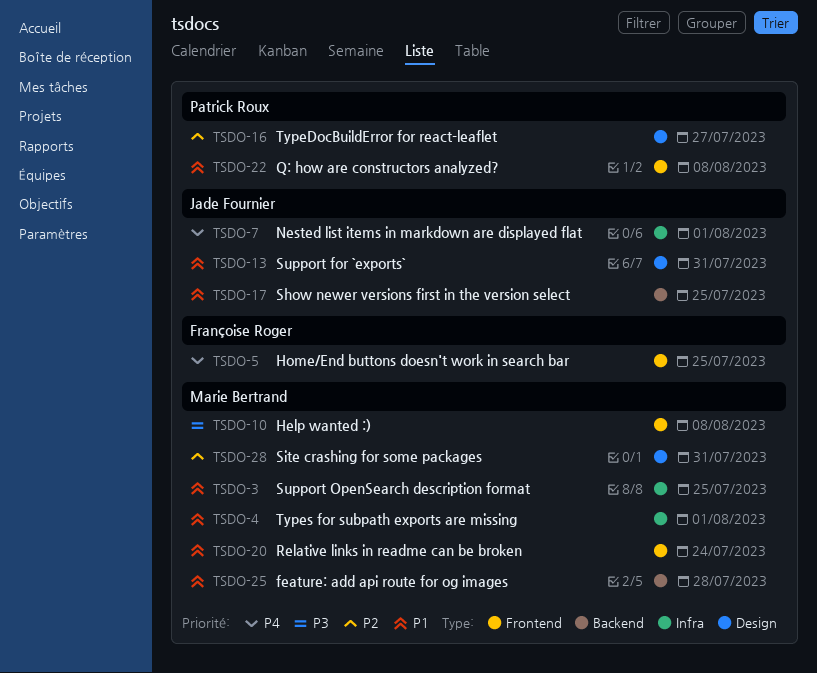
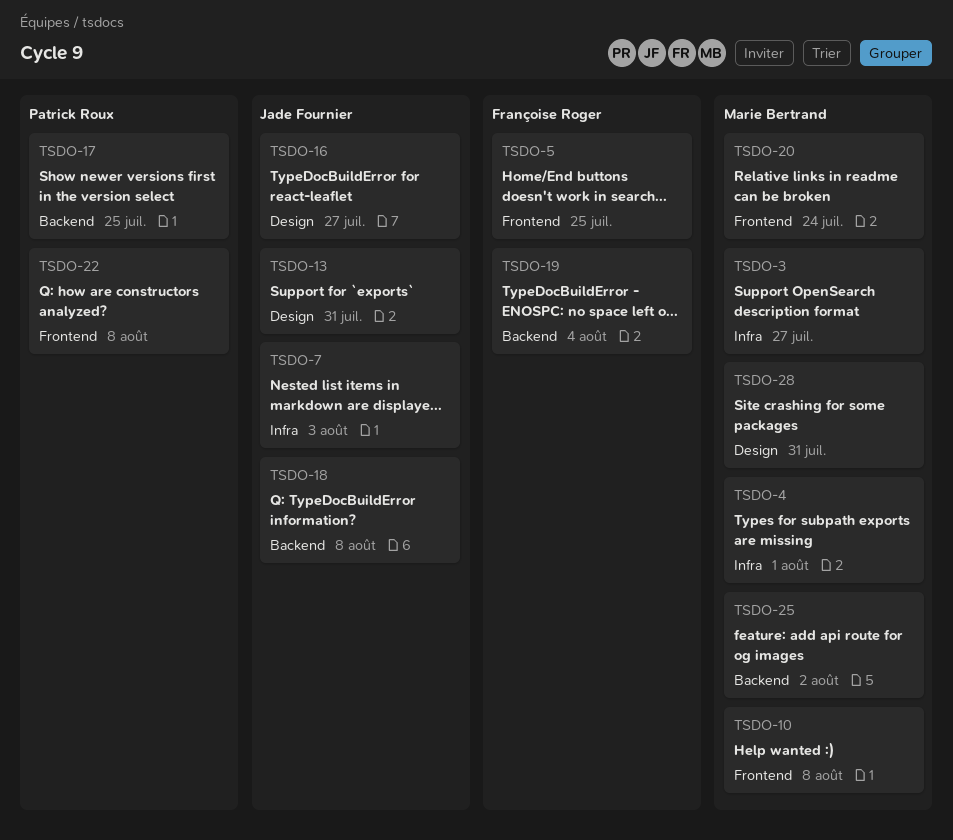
TSDO-3, due: Jul 25 -> Jul 27
TSDO-7, due: Aug 1 -> Aug 3
TSDO-16, owner: Patrick Roux -> Jade Fournier
TSDO-17, owner: Jade Fournier -> Patrick Roux
TSDO-18: none -> present
TSDO-19: none -> present
TSDO-25, due: Jul 28 -> Aug 2

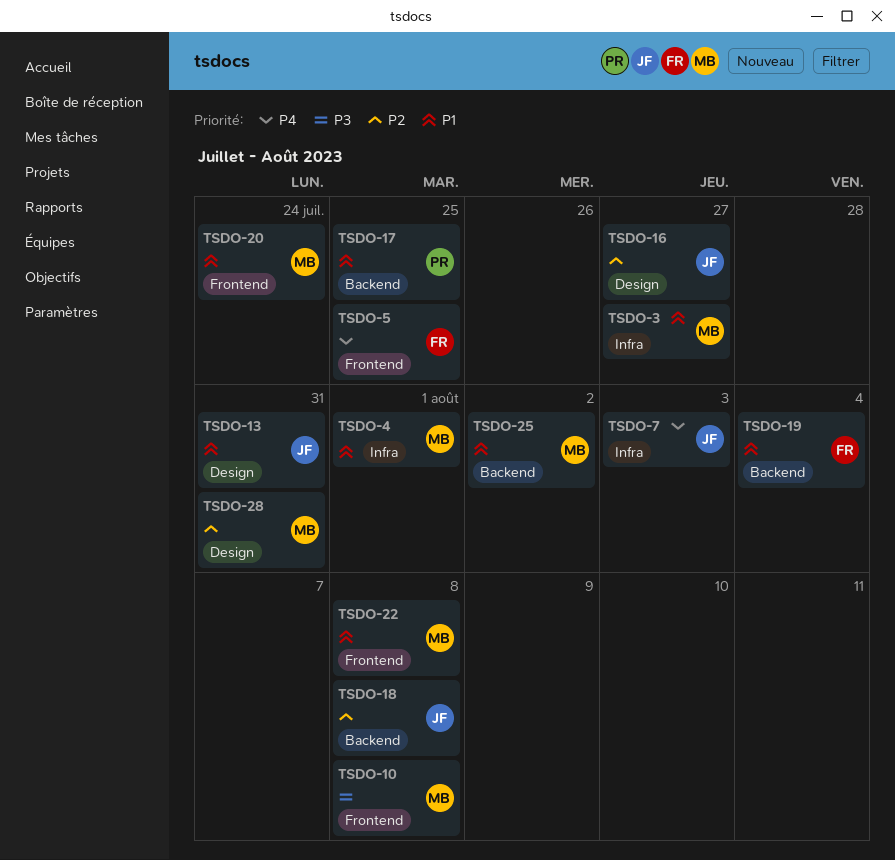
TSDO-22, owner: Patrick Roux -> Marie Bertrand

